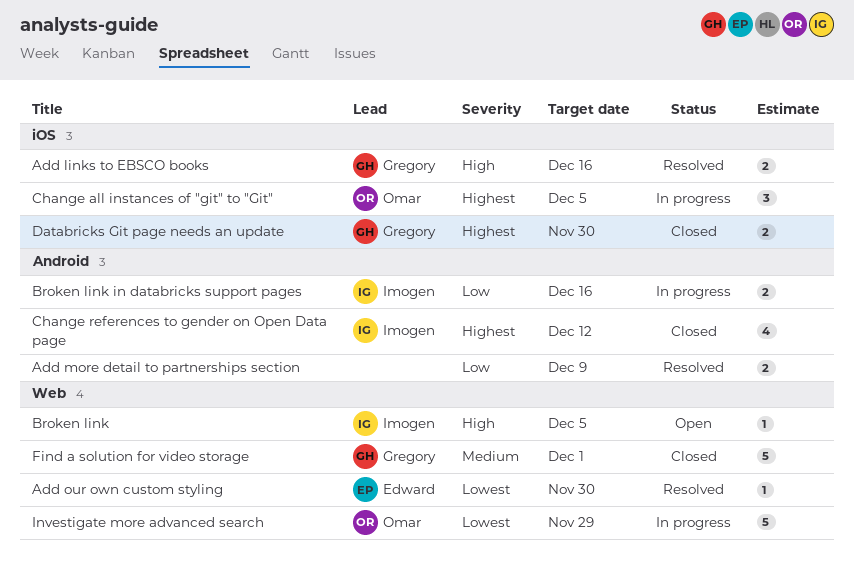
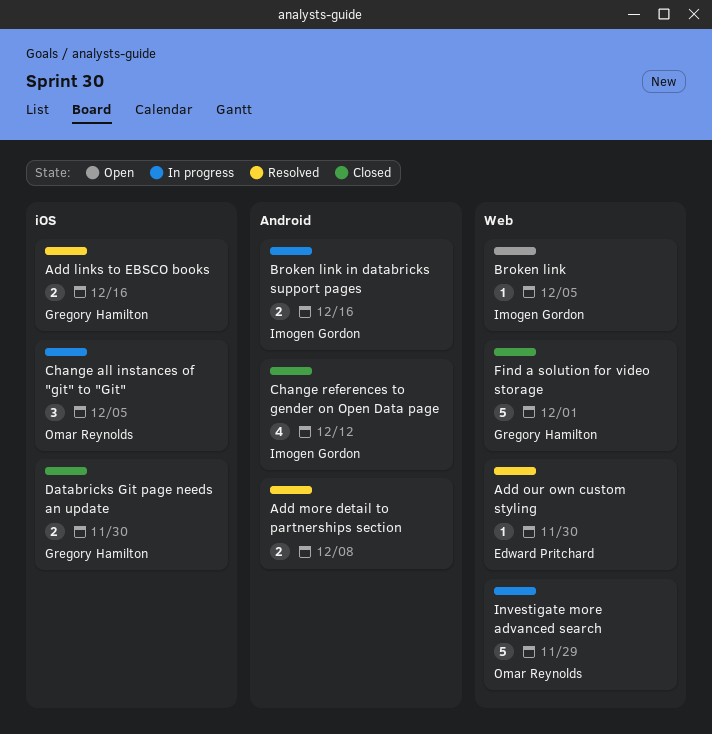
Add more detail to partnerships section, due: Dec 9 -> Dec 8

